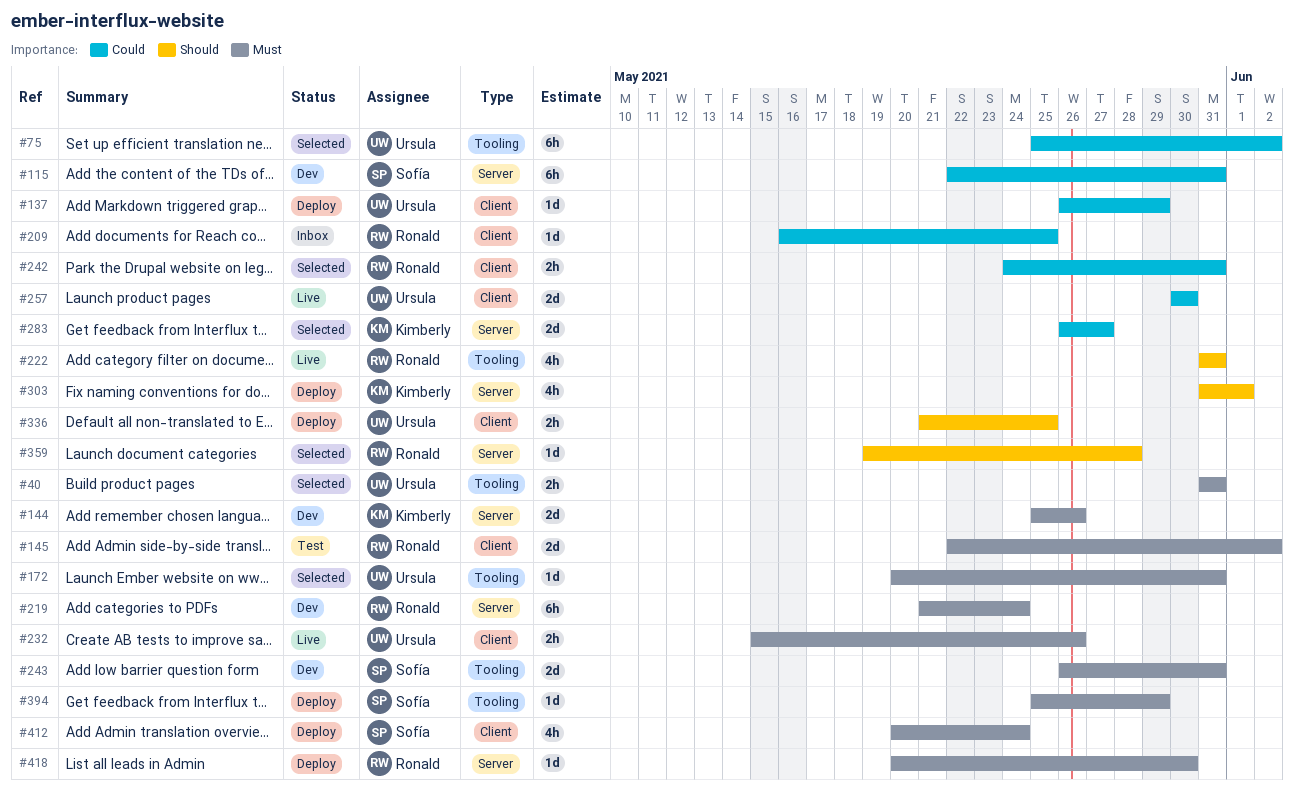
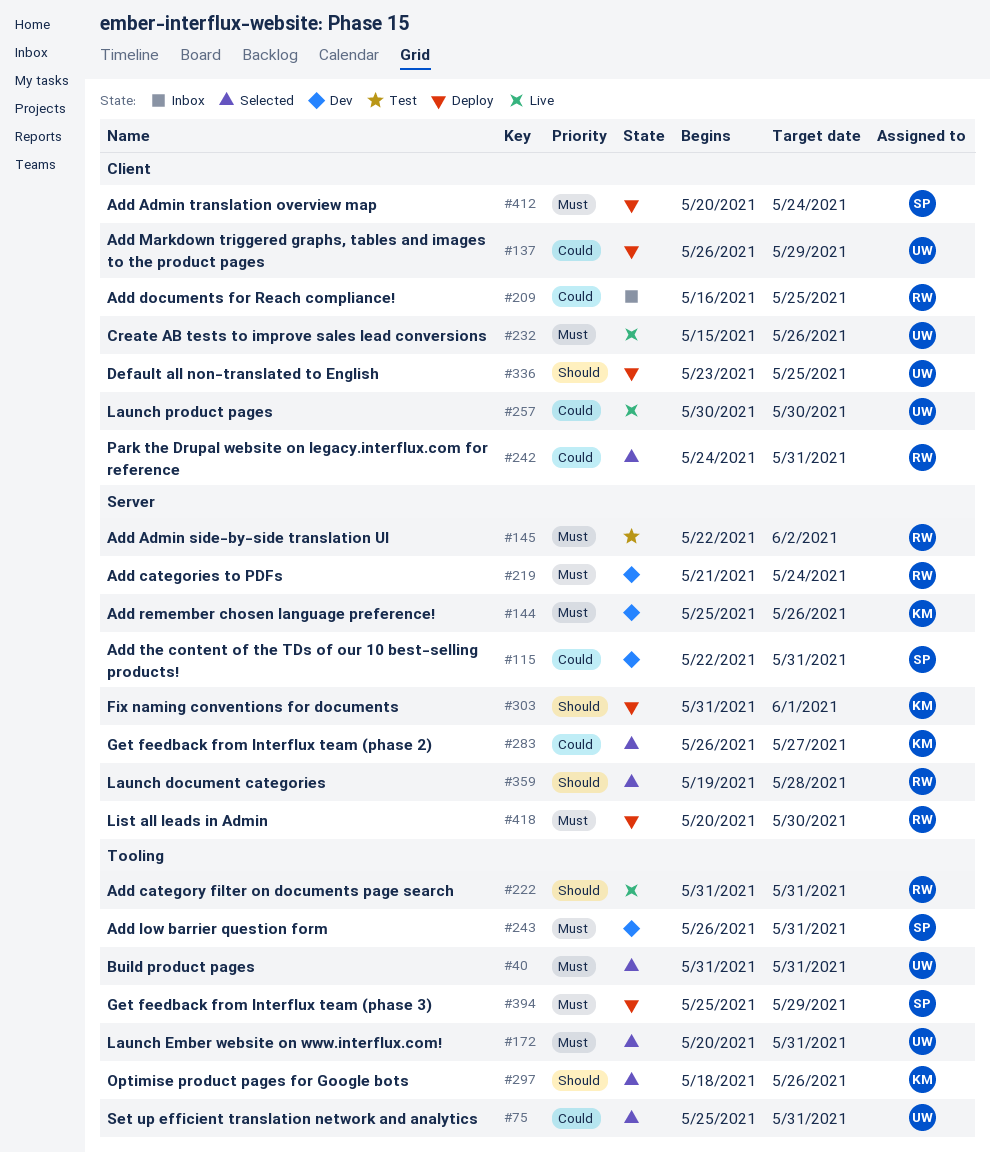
#75, due: Jun 2 -> May 31
#145, label: Client -> Server
#297: none -> present
#336, start: May 21 -> May 23

